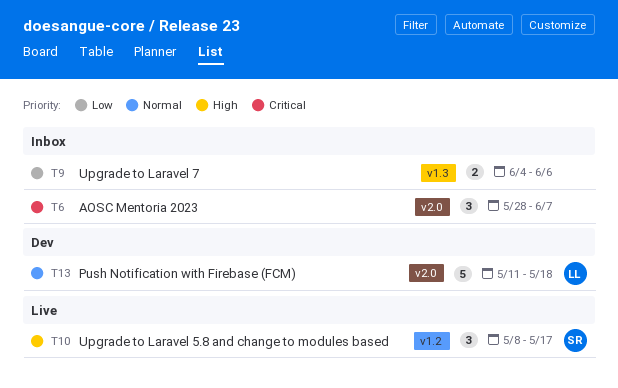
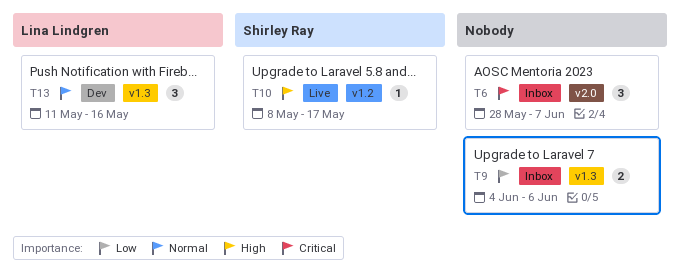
T10, estimate: 3 -> 1
T13, label: v2.0 -> v1.3
T13, estimate: 5 -> 3
T13, due: May 18 -> May 16

